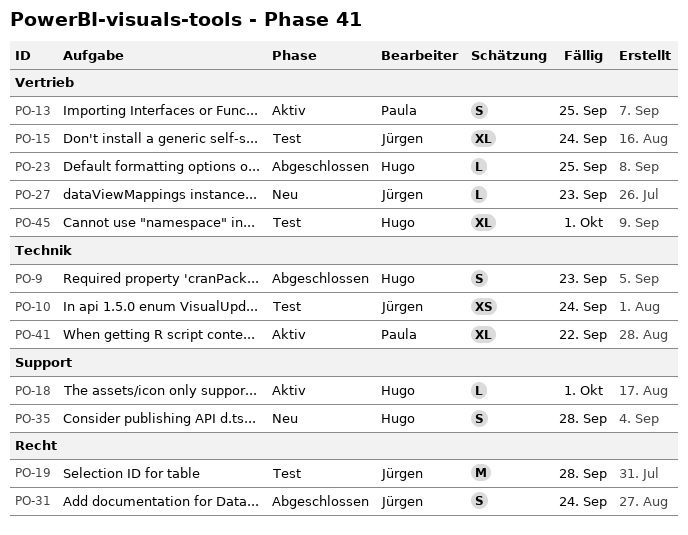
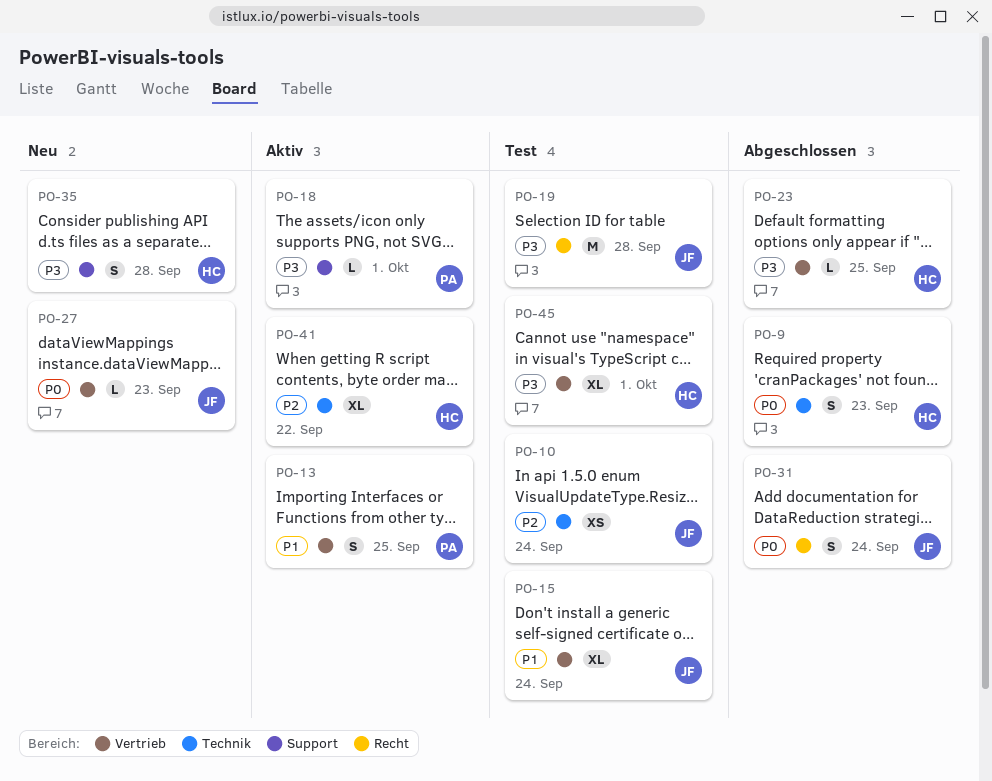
PO-18, owner: Hugo -> Paula
PO-41, owner: Paula -> Hugo

